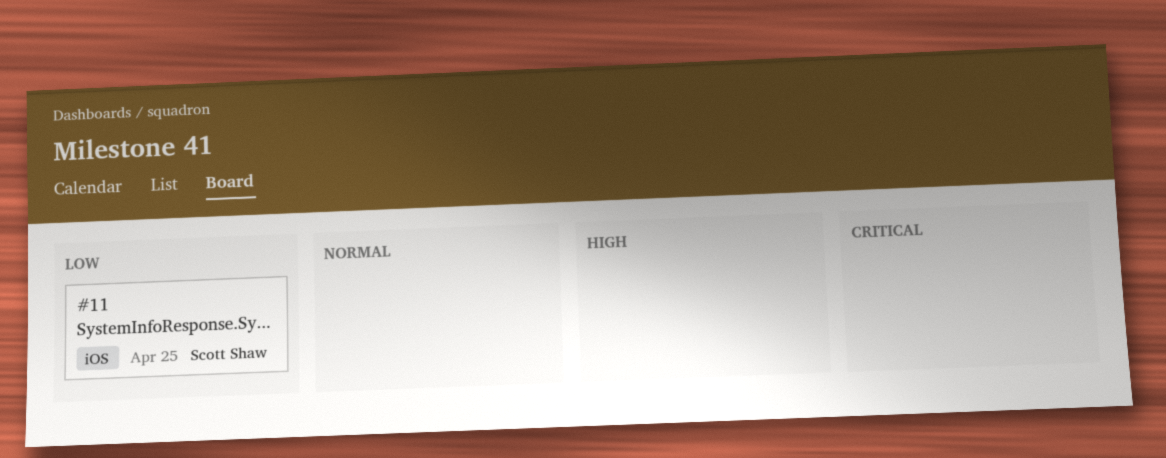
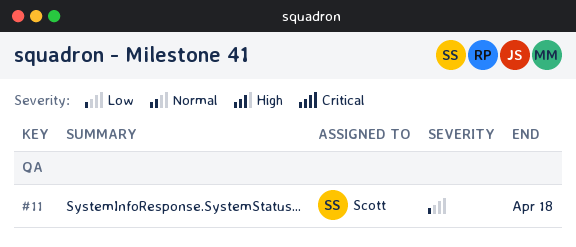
#11, due: Apr 25 -> Apr 18

